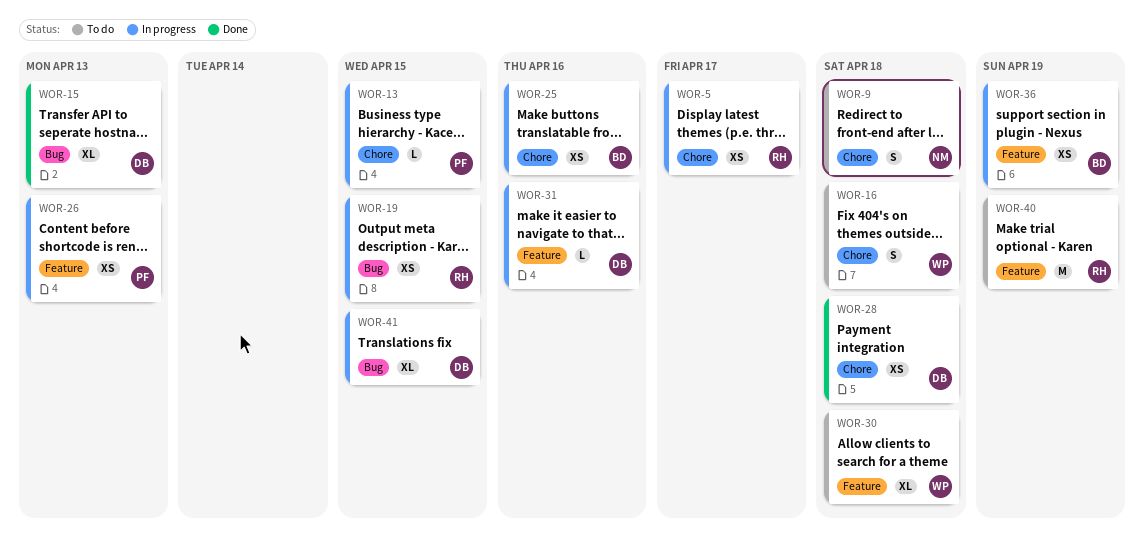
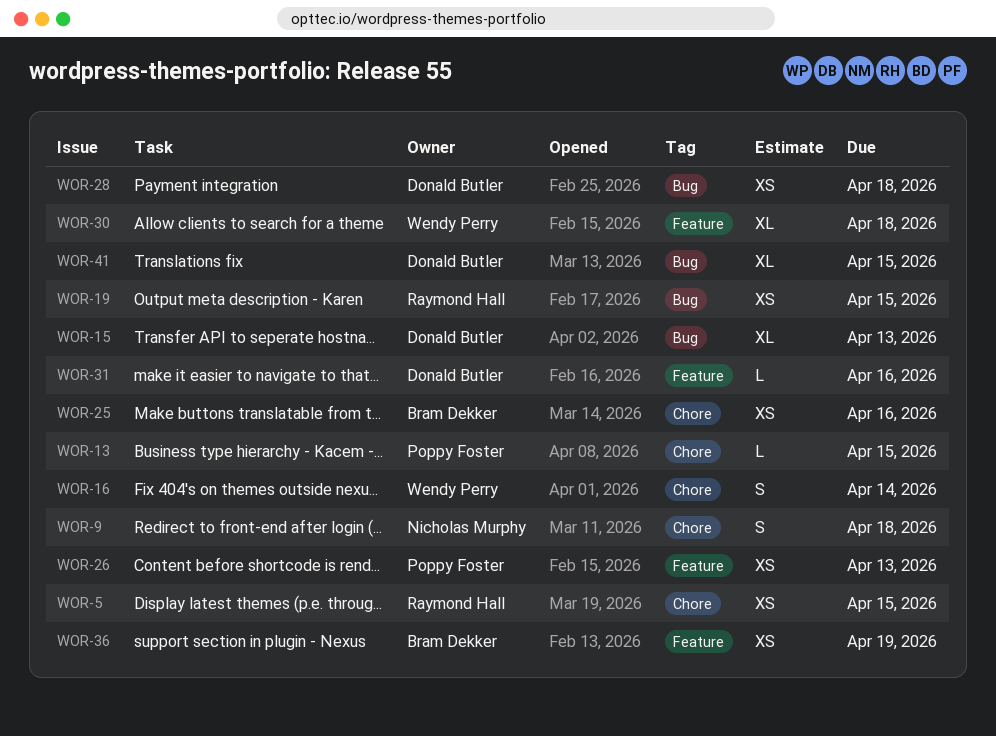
WOR-5, due: Apr 17 -> Apr 15
WOR-16, due: Apr 18 -> Apr 14
WOR-28, label: Chore -> Bug
WOR-40: present -> none

